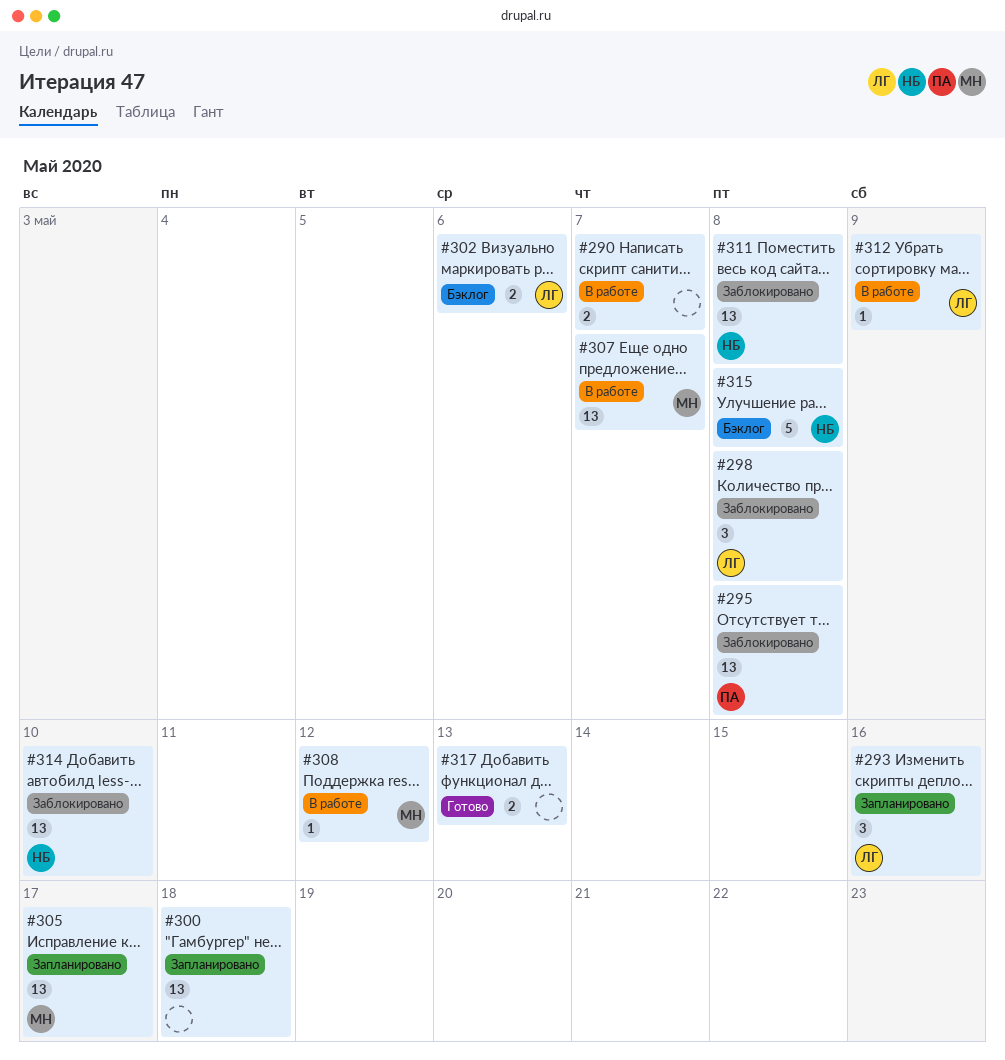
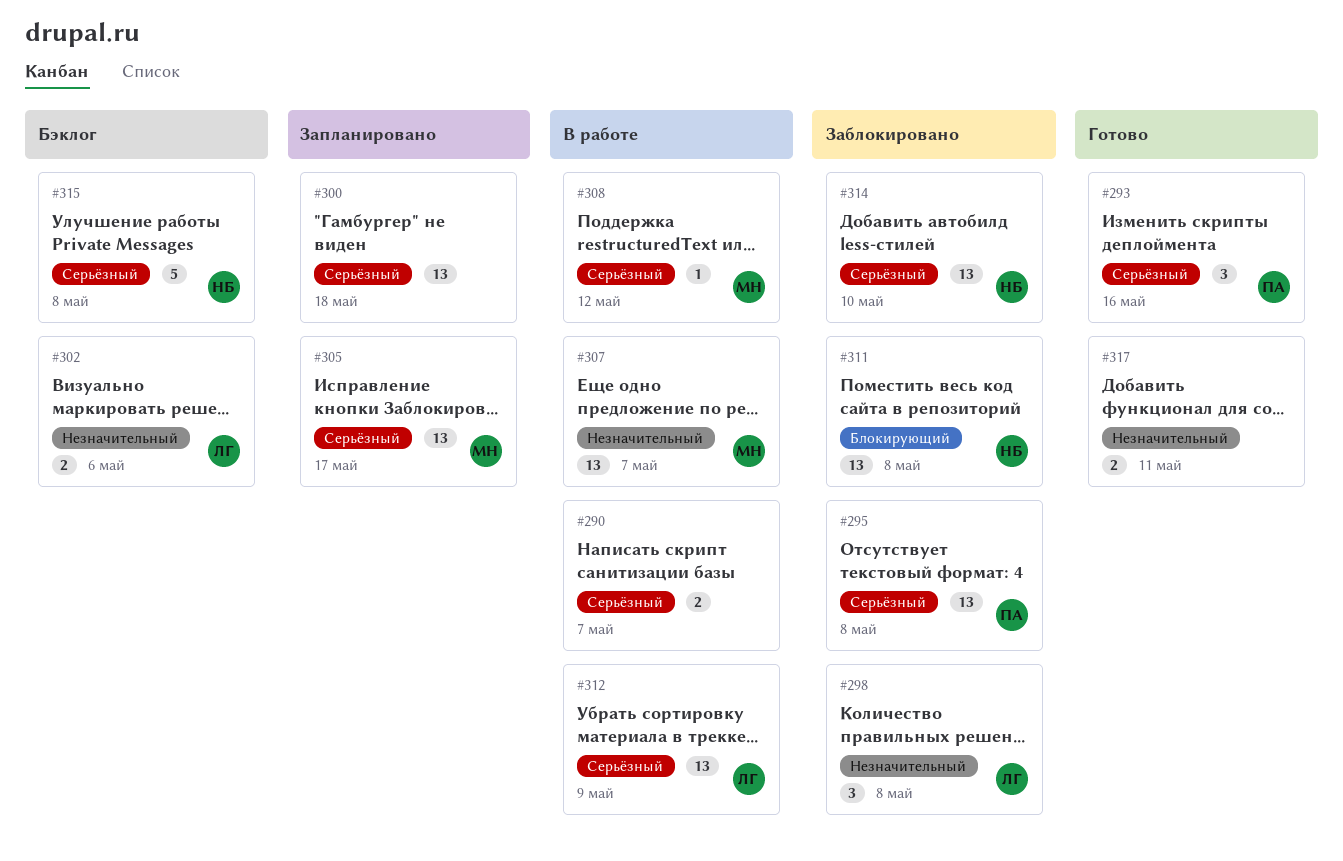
#293, status: Запланировано -> Готово
#293, owner: ЛГ -> ПА
#312, estimate: 1 -> 13
#317, due: May 13 -> May 11

